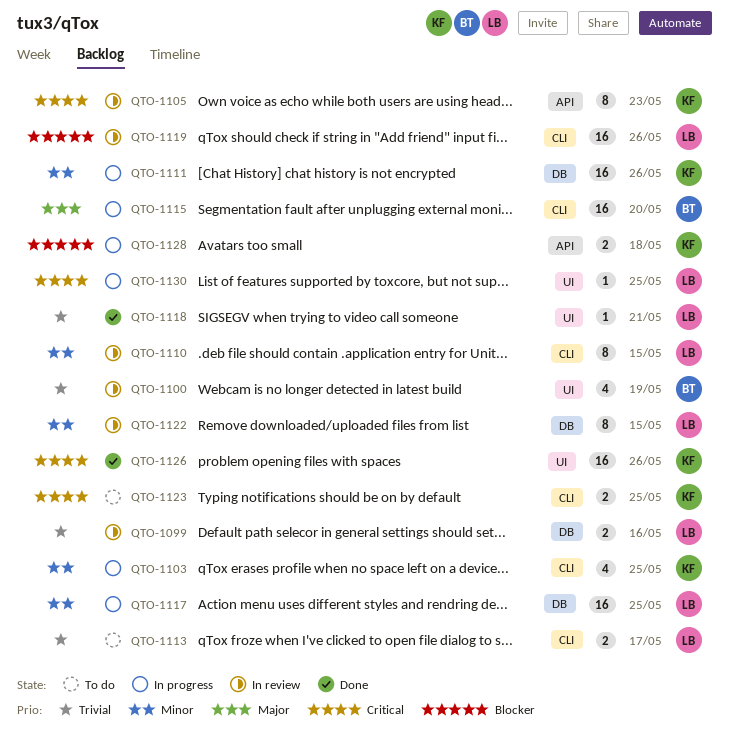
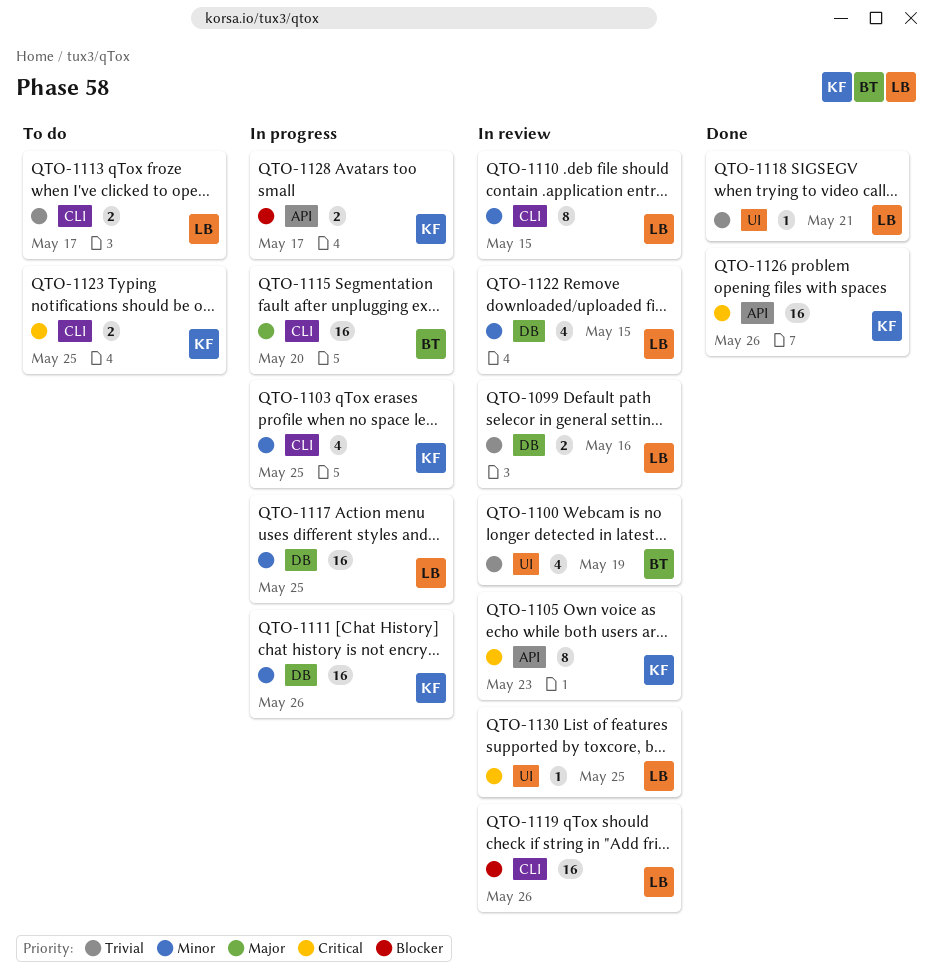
QTO-1122, estimate: 8 -> 4
QTO-1126, label: UI -> API
QTO-1128, due: May 18 -> May 17
QTO-1130, status: In progress -> In review

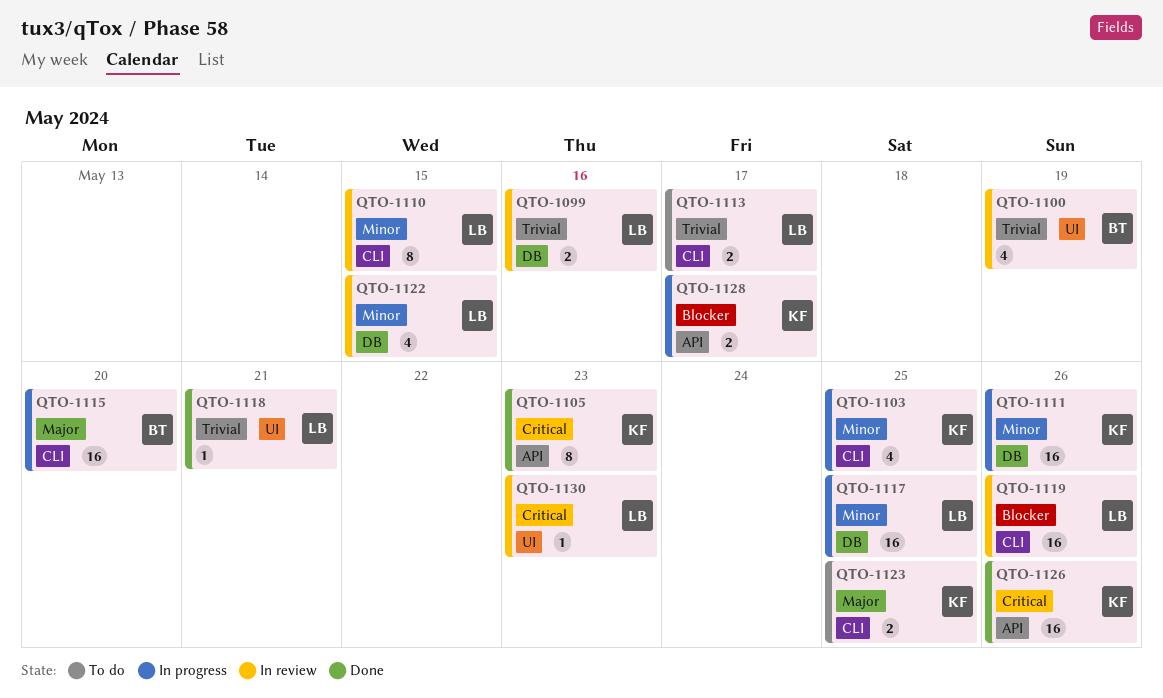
QTO-1105, status: In review -> Done
QTO-1123, priority: Critical -> Major
QTO-1130, due: May 25 -> May 23

